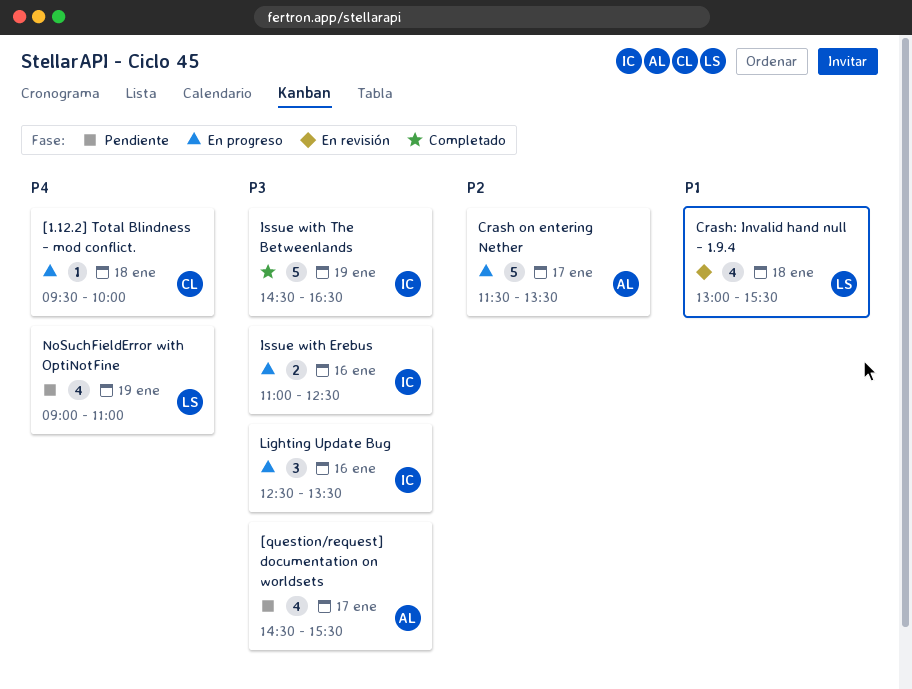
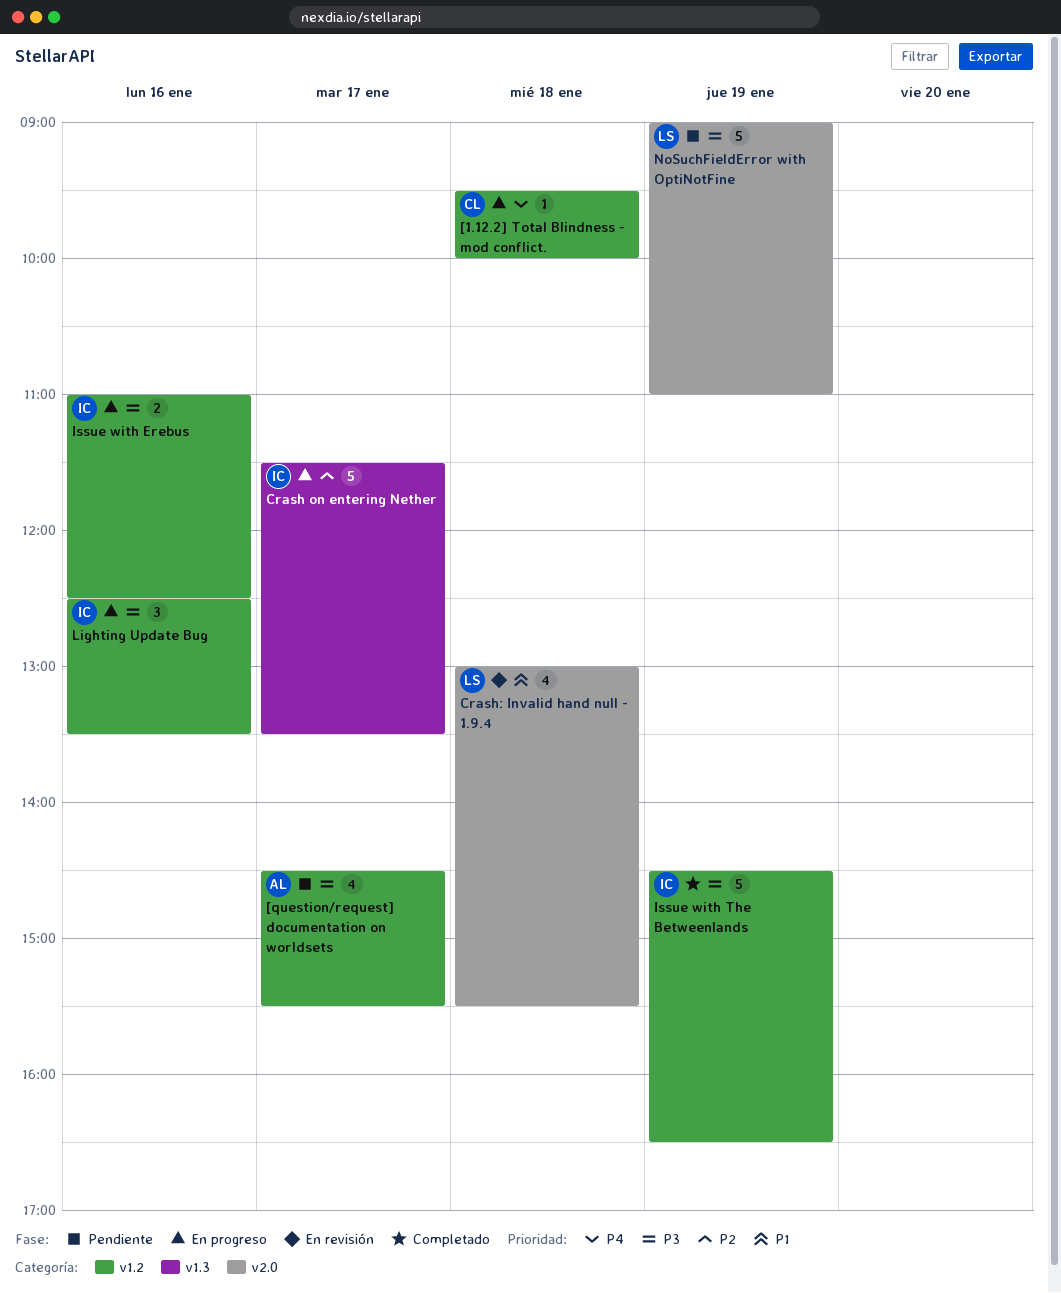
Crash on entering Nether, owner: AL -> IC
NoSuchFieldError with OptiNotFine, priority: P4 -> P3
NoSuchFieldError with OptiNotFine, estimate: 4 -> 5

